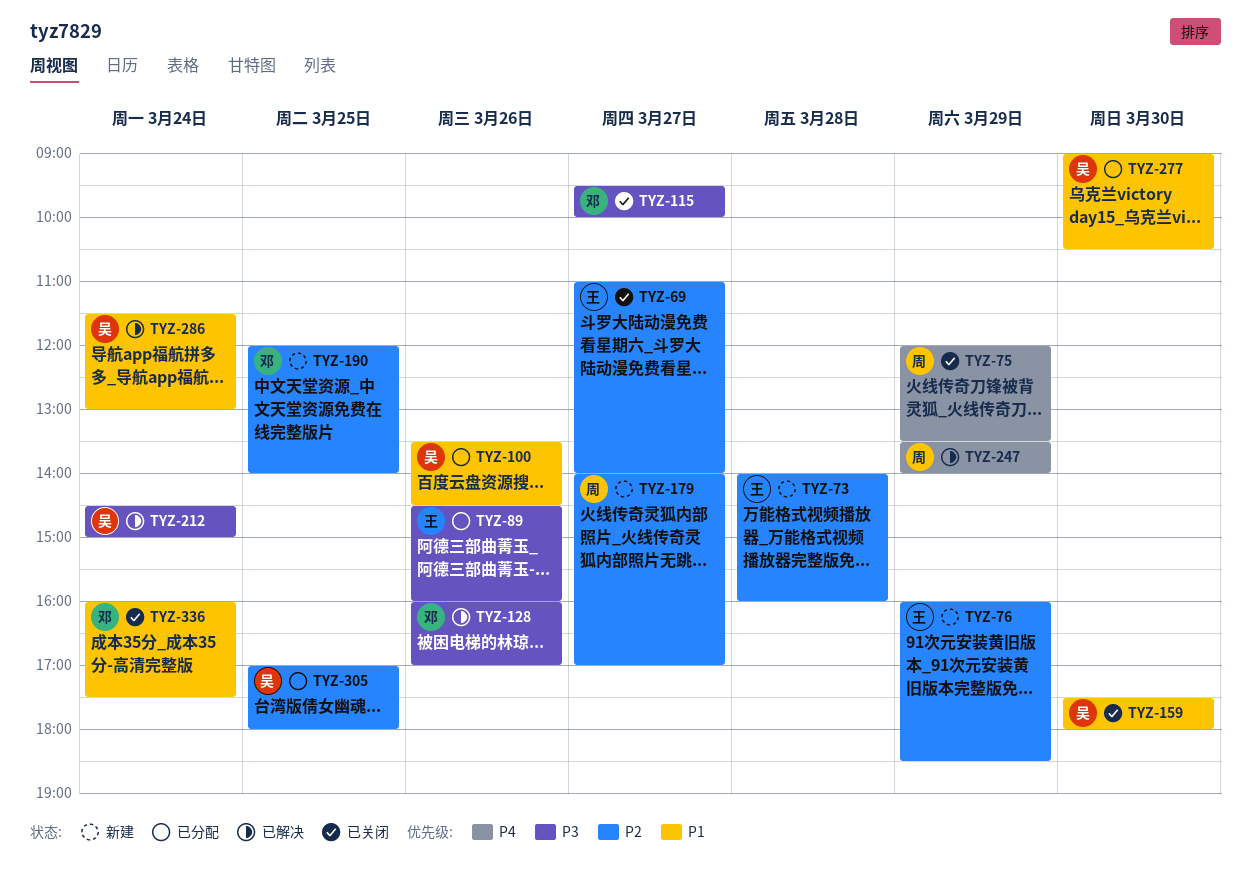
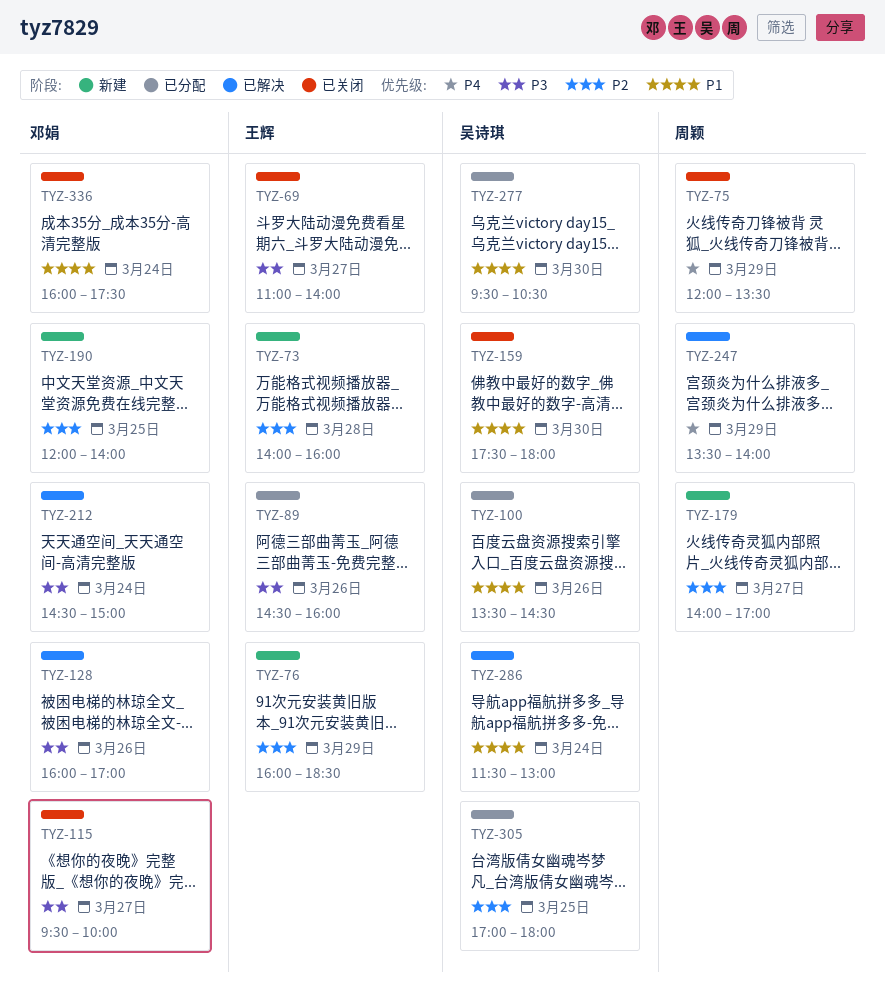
TYZ-69, priority: P2 -> P3
TYZ-212, owner: 吴诗琪 -> 邓娟
TYZ-277, begins: 09:00 -> 09:30

